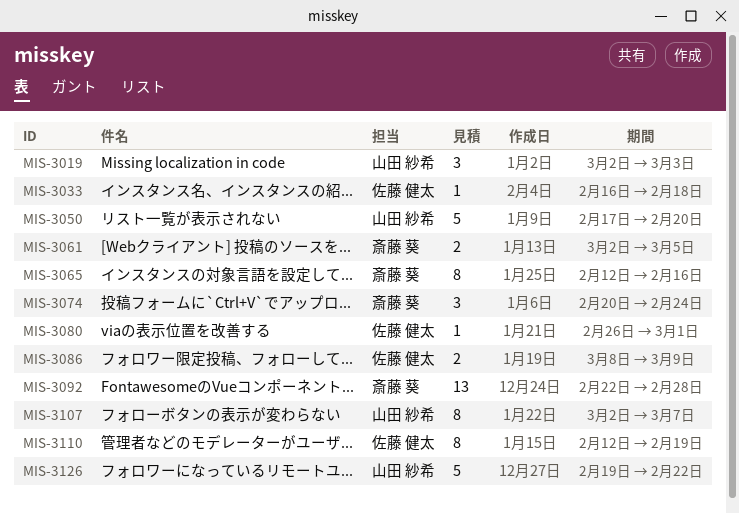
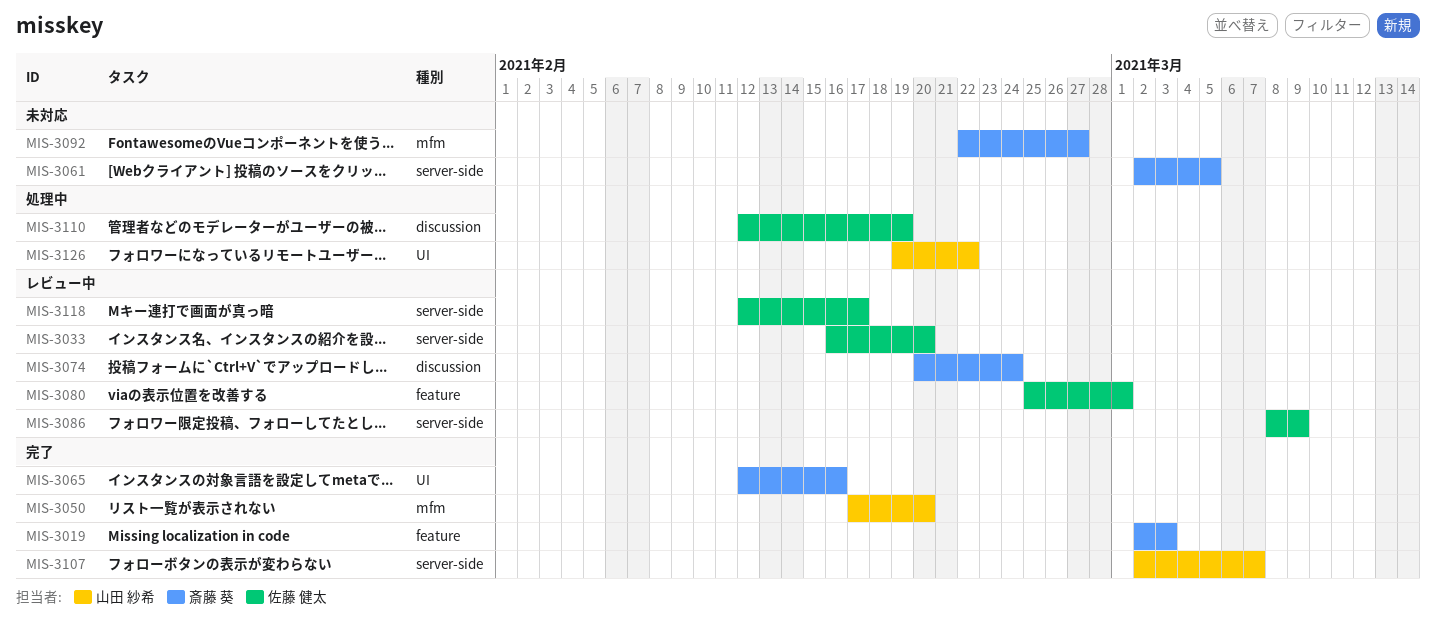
MIS-3019, owner: 山田 紗希 -> 斎藤 葵
MIS-3033, due: Feb 18 -> Feb 20
MIS-3080, start: Feb 26 -> Feb 25
MIS-3092, due: Feb 28 -> Feb 27
MIS-3118: none -> present

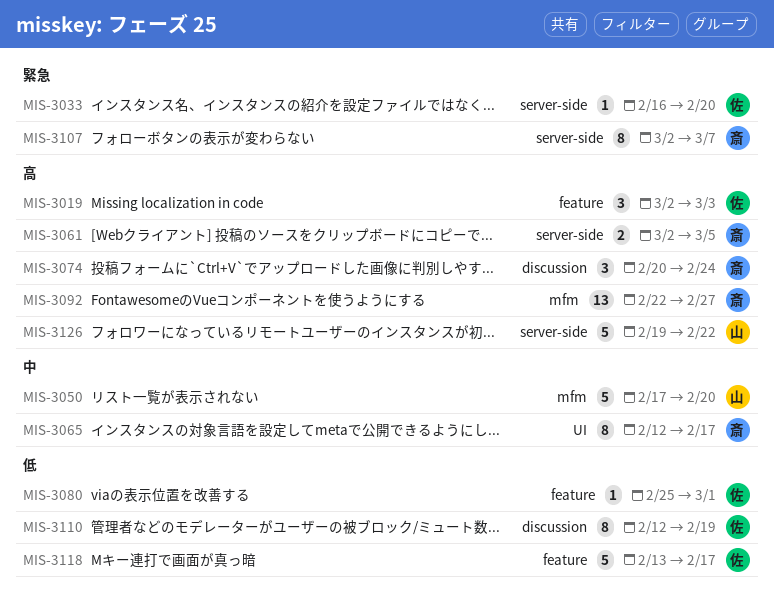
MIS-3019, owner: 斎藤 葵 -> 佐藤 健太
MIS-3065, due: Feb 16 -> Feb 17
MIS-3086: present -> none
MIS-3107, owner: 山田 紗希 -> 斎藤 葵
MIS-3118, label: server-side -> feature
MIS-3118, start: Feb 12 -> Feb 13
MIS-3126, label: UI -> server-side

